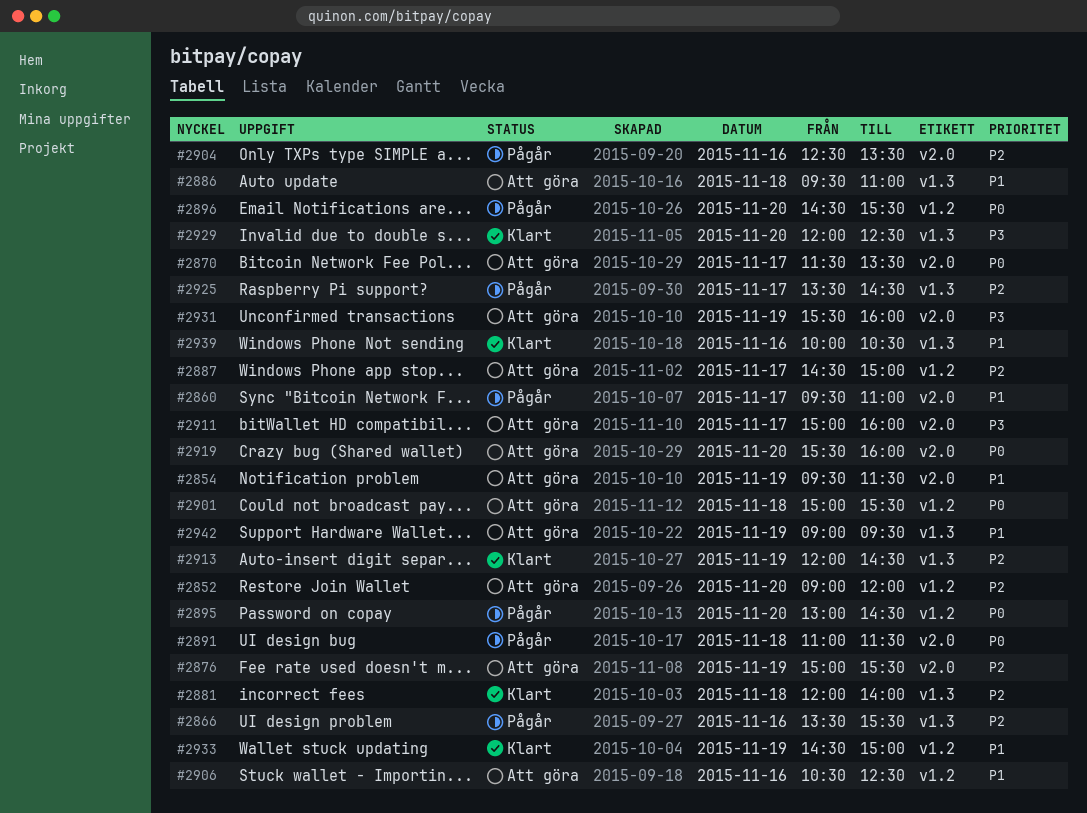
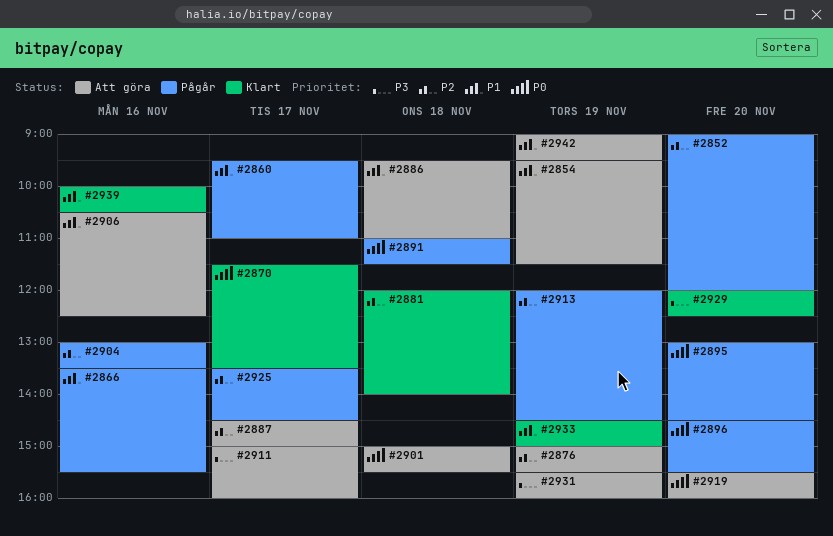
#2852, status: Att göra -> Pågår
#2866, priority: P2 -> P1
#2870, status: Att göra -> Klart
#2904, begins: 12:30 -> 13:00
#2913, status: Klart -> Pågår

